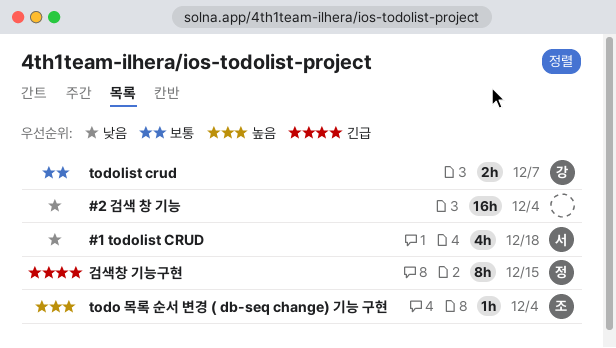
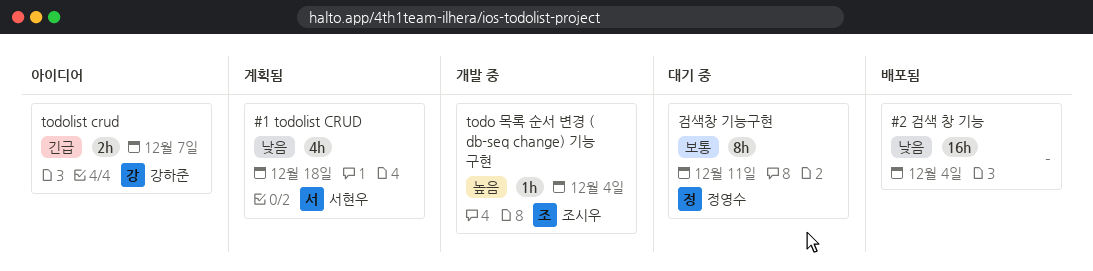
todolist crud, priority: 보통 -> 긴급
검색창 기능구현, priority: 긴급 -> 보통
검색창 기능구현, due: Dec 15 -> Dec 11

